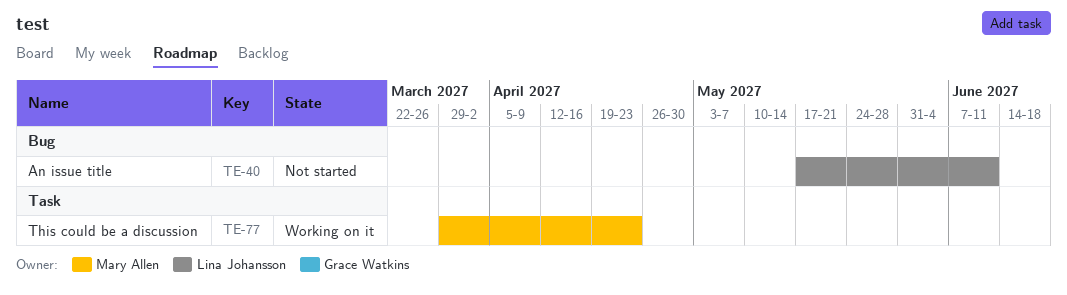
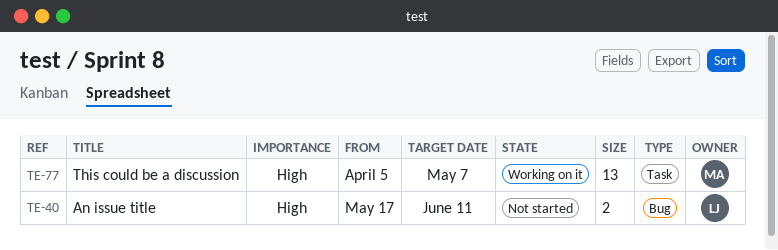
TE-77, start: Mar 29 -> Apr 5
TE-77, due: Apr 23 -> May 7

